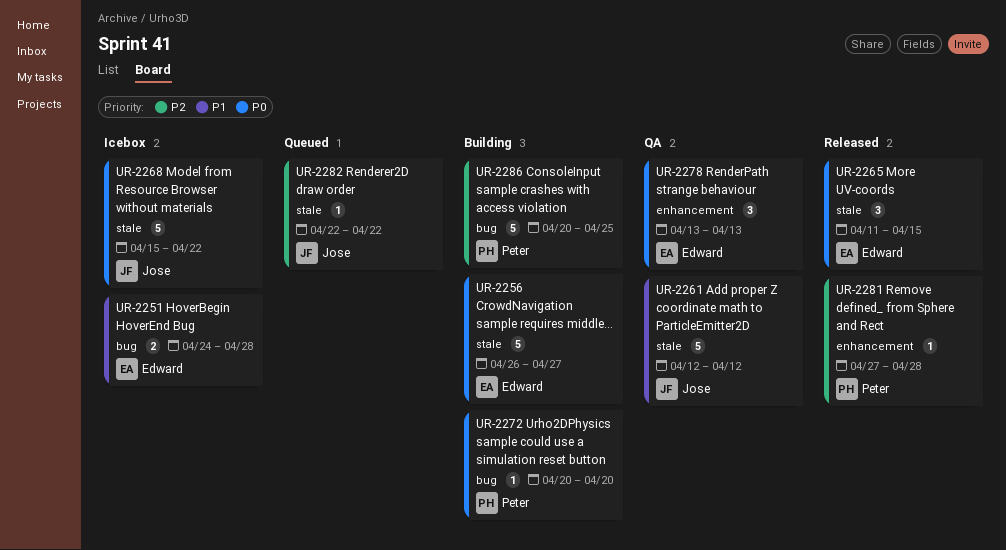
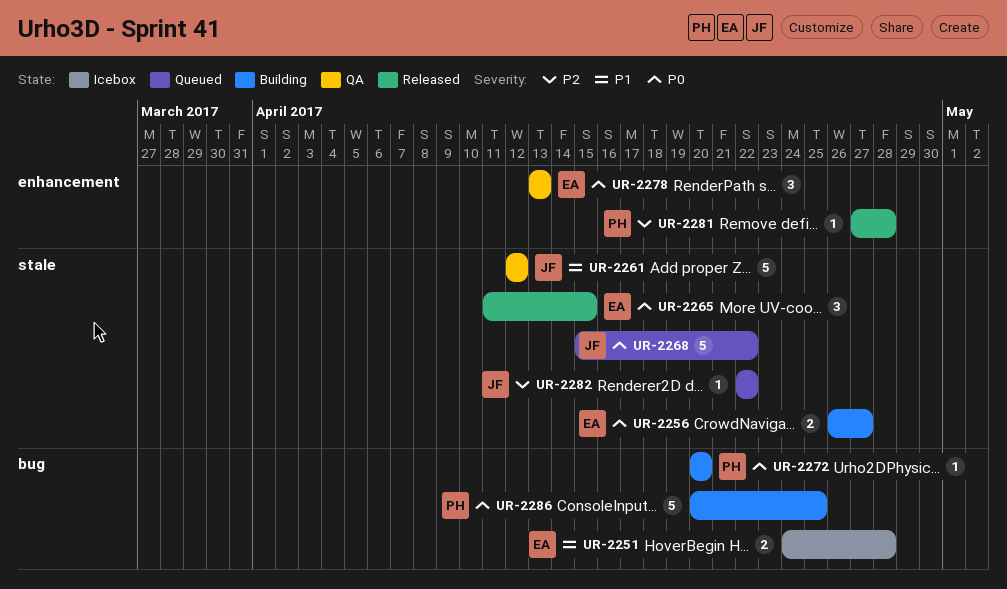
UR-2256, estimate: 5 -> 2
UR-2268, status: Icebox -> Queued
UR-2286, priority: P2 -> P0

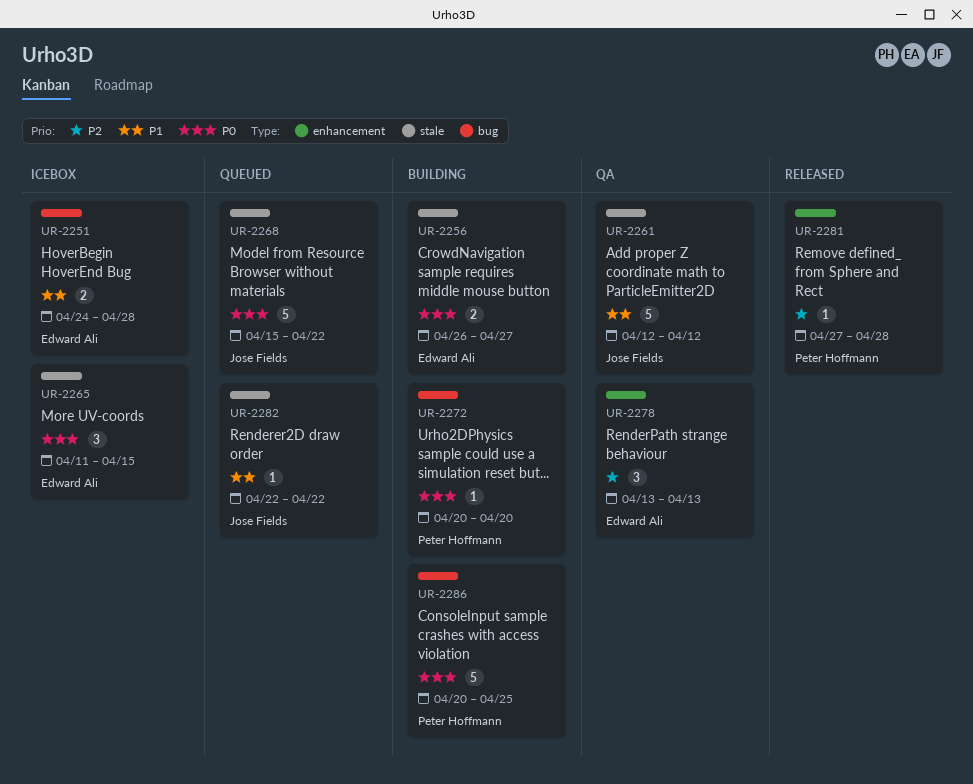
UR-2265, status: Released -> Icebox
UR-2278, priority: P0 -> P2
UR-2282, priority: P2 -> P1

